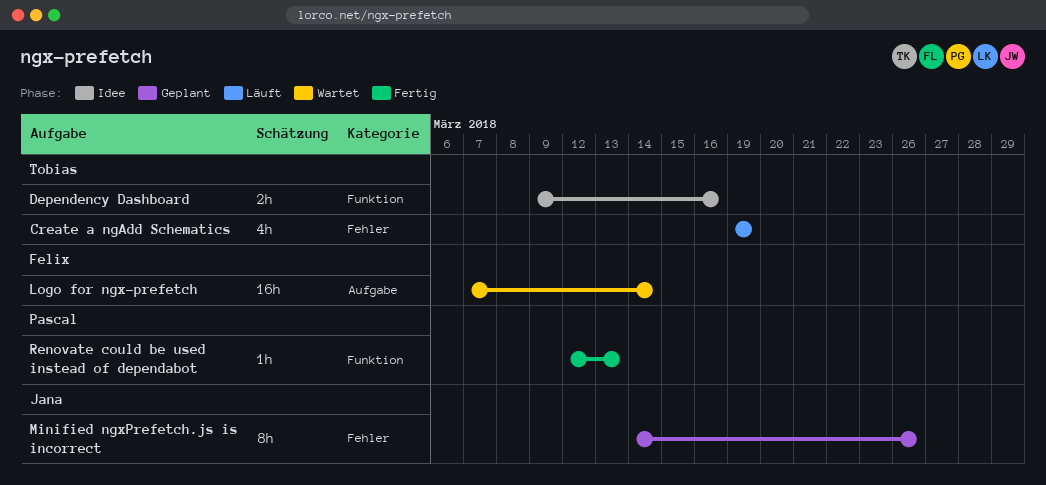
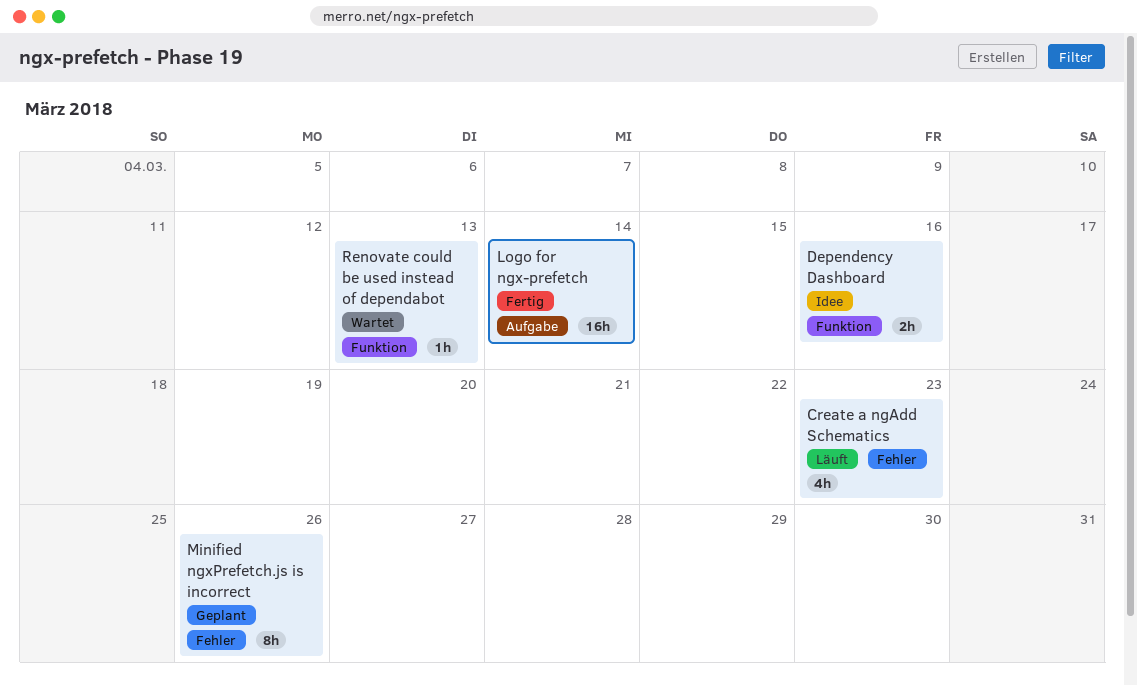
Create a ngAdd Schematics, due: Mar 19 -> Mar 23
Logo for ngx-prefetch, status: Wartet -> Fertig
Renovate could be used instead of dependabot, status: Fertig -> Wartet

